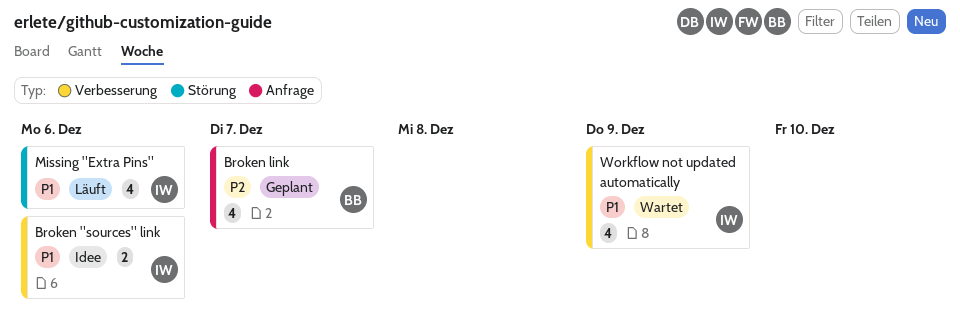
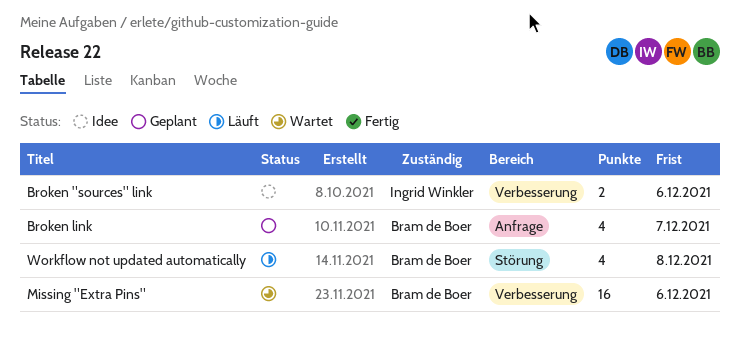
Missing "Extra Pins", status: Läuft -> Wartet
Missing "Extra Pins", owner: Ingrid Winkler -> Bram de Boer
Missing "Extra Pins", label: Störung -> Verbesserung
Missing "Extra Pins", estimate: 4 -> 16
Workflow not updated automatically, status: Wartet -> Läuft
Workflow not updated automatically, owner: Ingrid Winkler -> Bram de Boer
Workflow not updated automatically, label: Verbesserung -> Störung
Workflow not updated automatically, due: Dec 9 -> Dec 8

